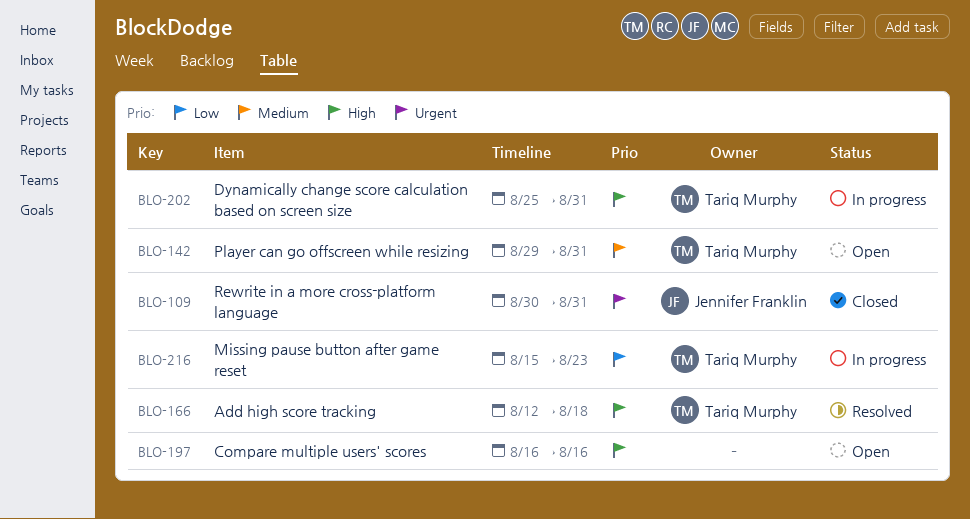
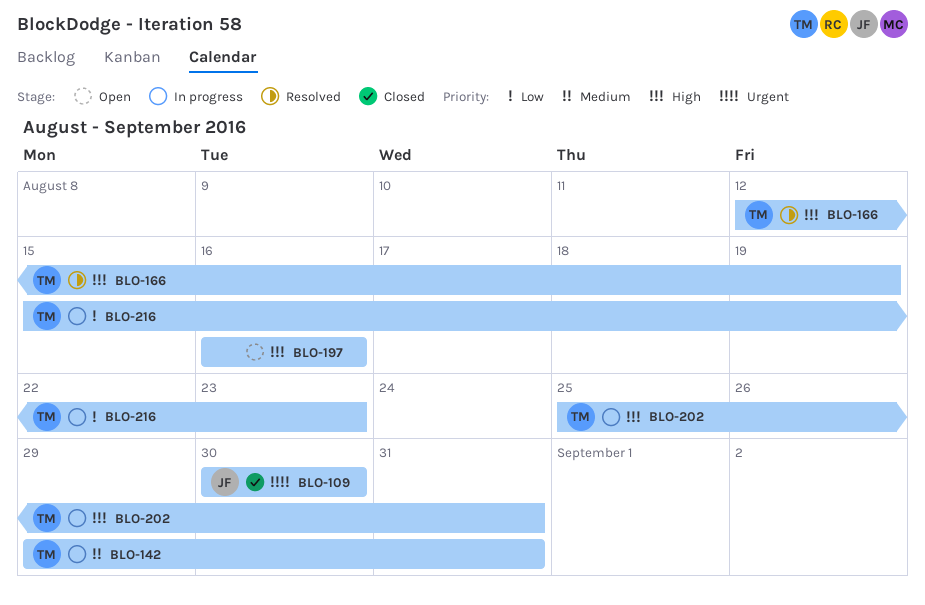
BLO-109, due: Aug 31 -> Aug 30
BLO-142, status: Open -> In progress
BLO-166, due: Aug 18 -> Aug 19

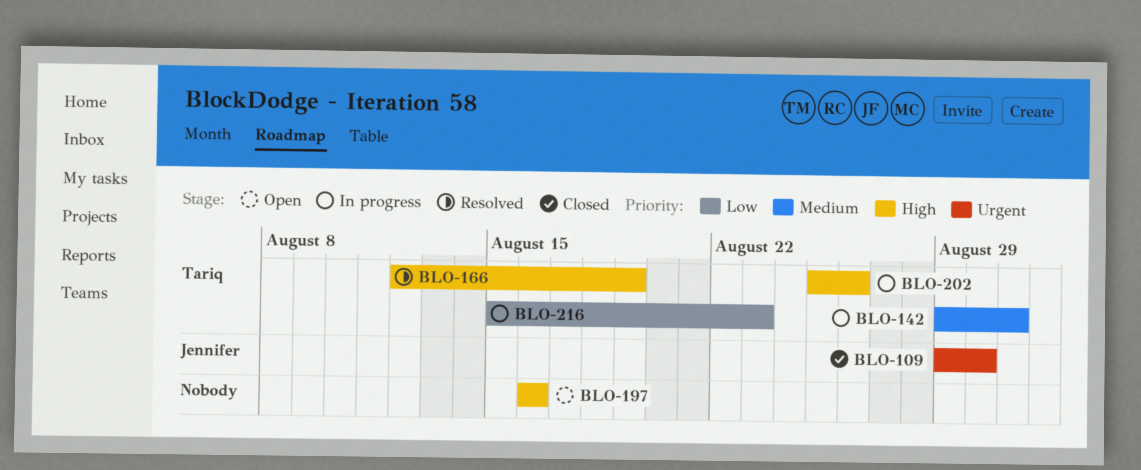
BLO-109, start: Aug 30 -> Aug 29
BLO-202, due: Aug 31 -> Aug 26

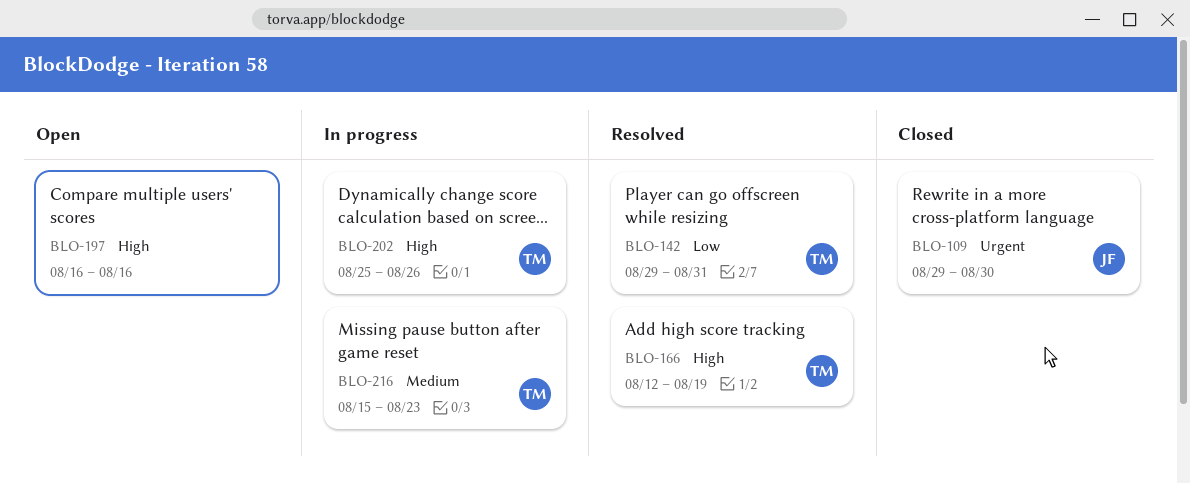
BLO-142, status: In progress -> Resolved
BLO-142, priority: Medium -> Low
BLO-216, priority: Low -> Medium

